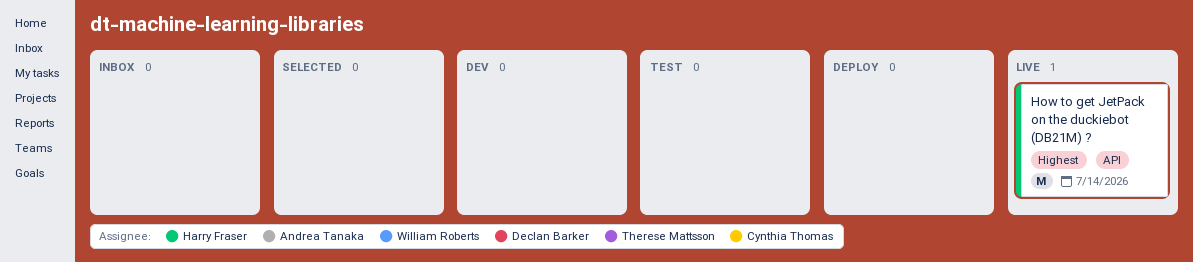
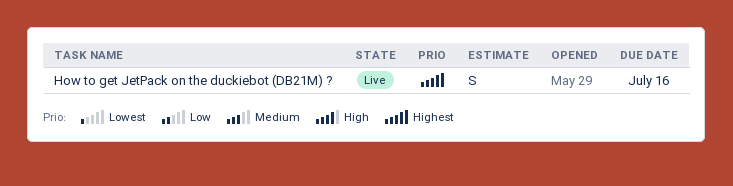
How to get JetPack on the duckiebot (DB21M) ?, estimate: M -> S
How to get JetPack on the duckiebot (DB21M) ?, due: Jul 14 -> Jul 16

